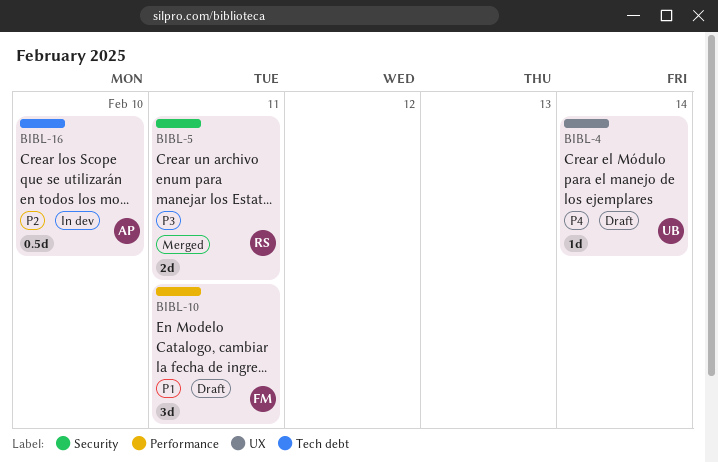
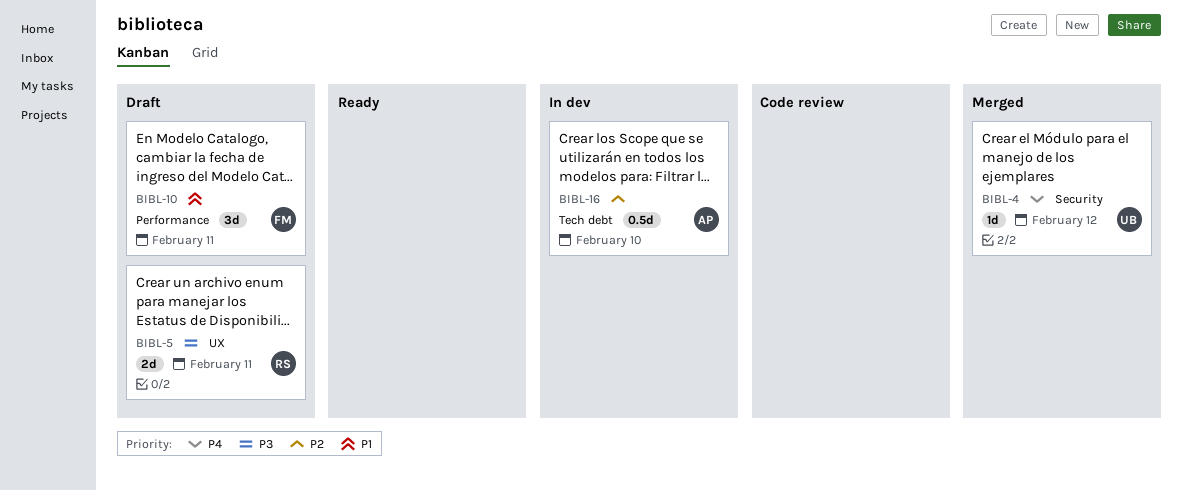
BIBL-4, status: Draft -> Merged
BIBL-4, label: UX -> Security
BIBL-4, due: Feb 14 -> Feb 12
BIBL-5, status: Merged -> Draft
BIBL-5, label: Security -> UX

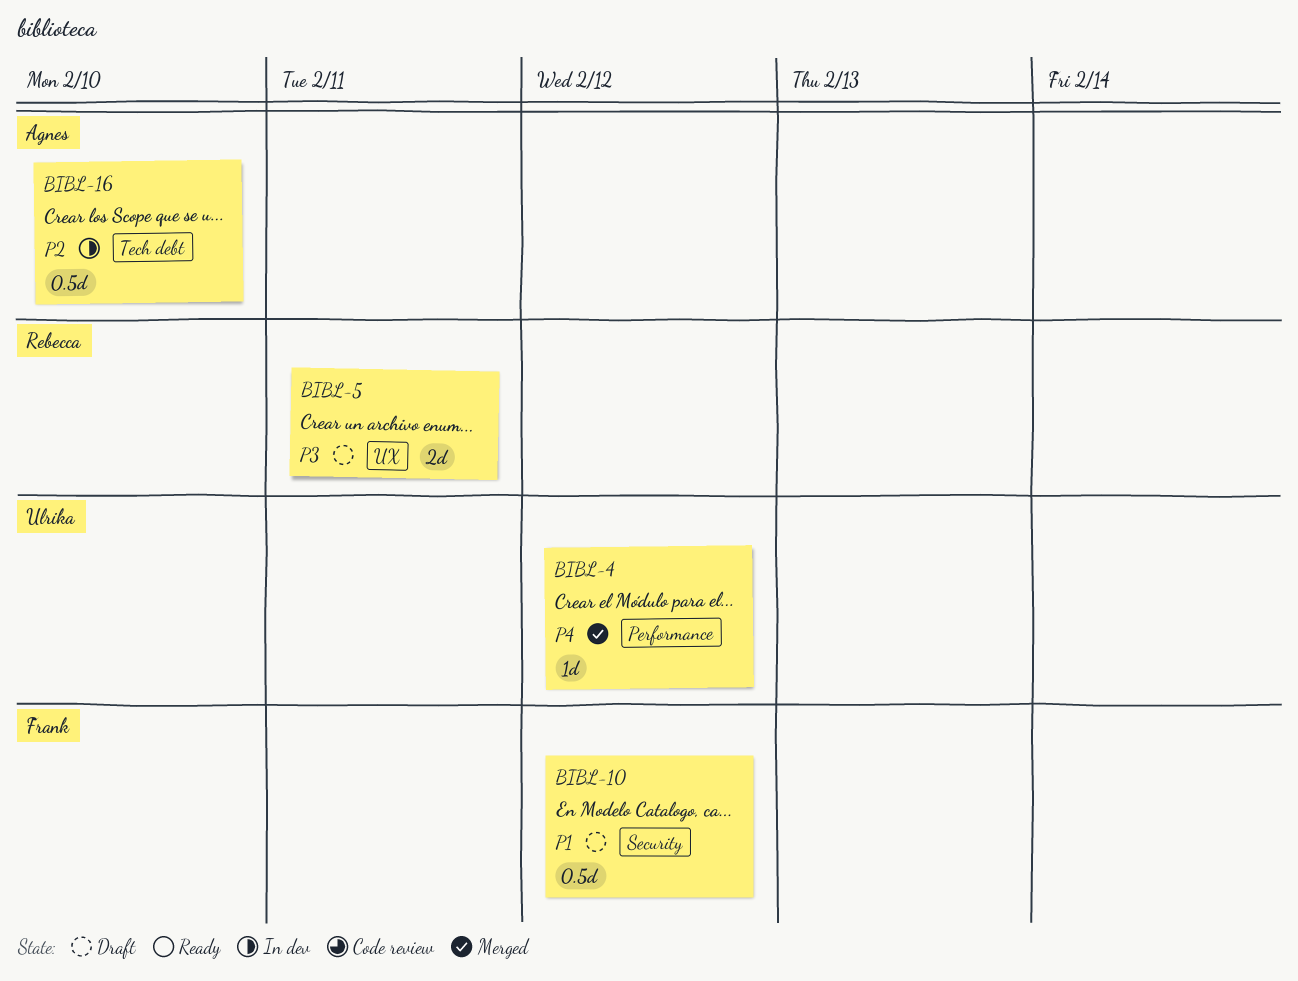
BIBL-4, label: Security -> Performance
BIBL-10, label: Performance -> Security
BIBL-10, estimate: 3d -> 0.5d
BIBL-10, due: Feb 11 -> Feb 12

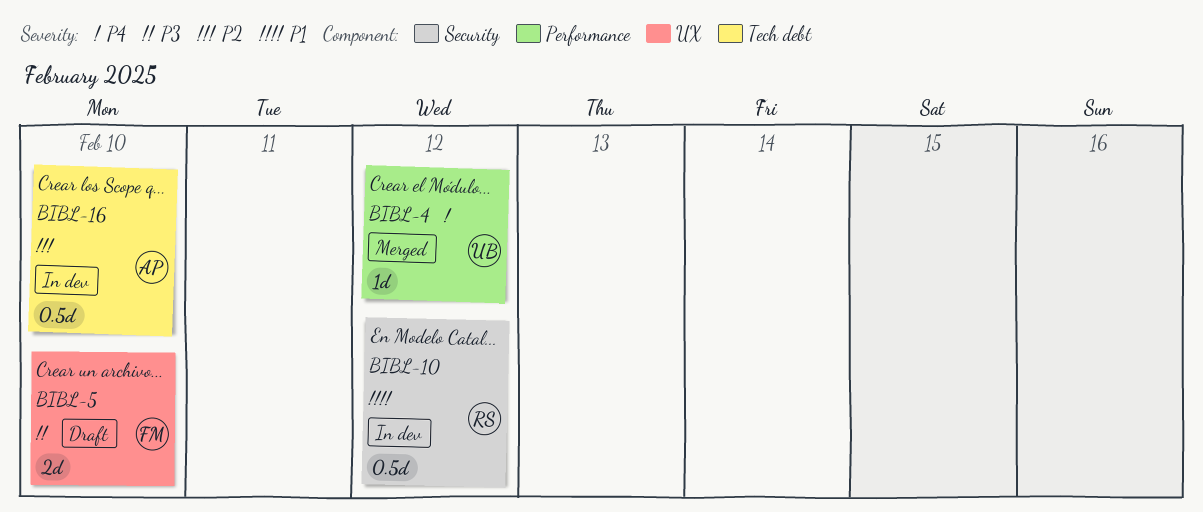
BIBL-5, owner: Rebecca -> Frank
BIBL-5, due: Feb 11 -> Feb 10
BIBL-10, status: Draft -> In dev
BIBL-10, owner: Frank -> Rebecca

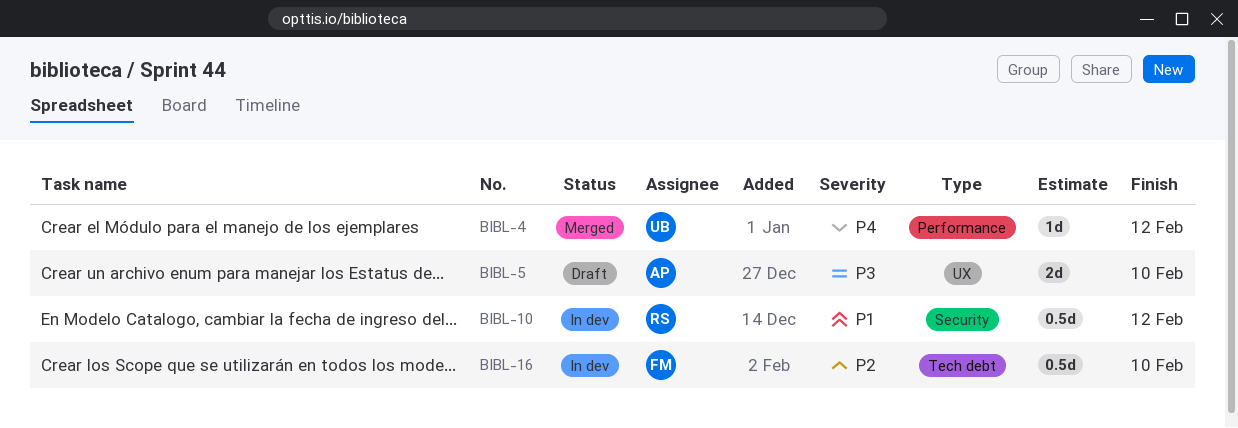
BIBL-5, owner: FM -> AP
BIBL-16, owner: AP -> FM

